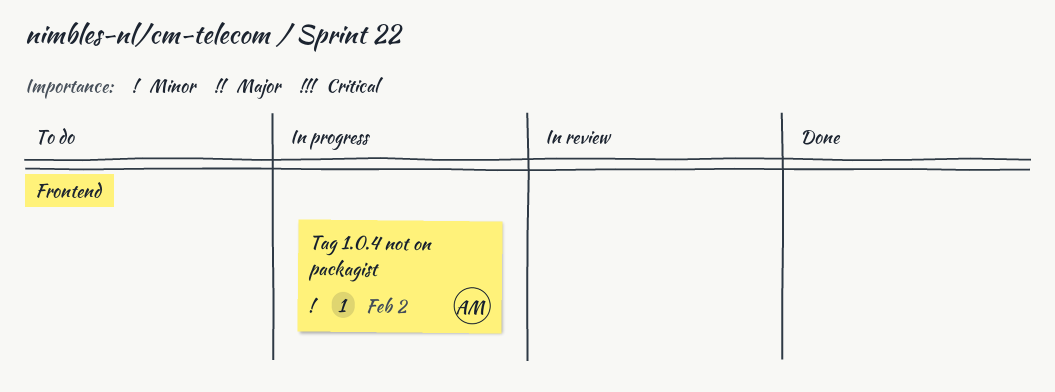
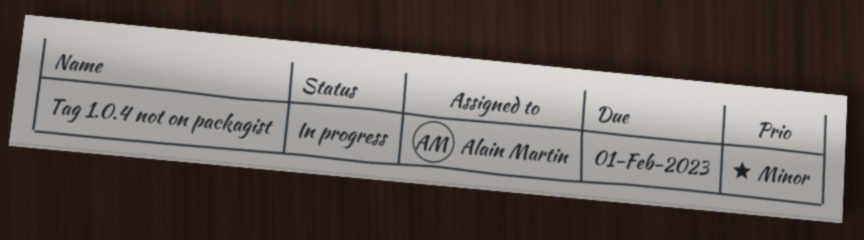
Tag 1.0.4 not on packagist, due: Feb 2 -> Feb 1

